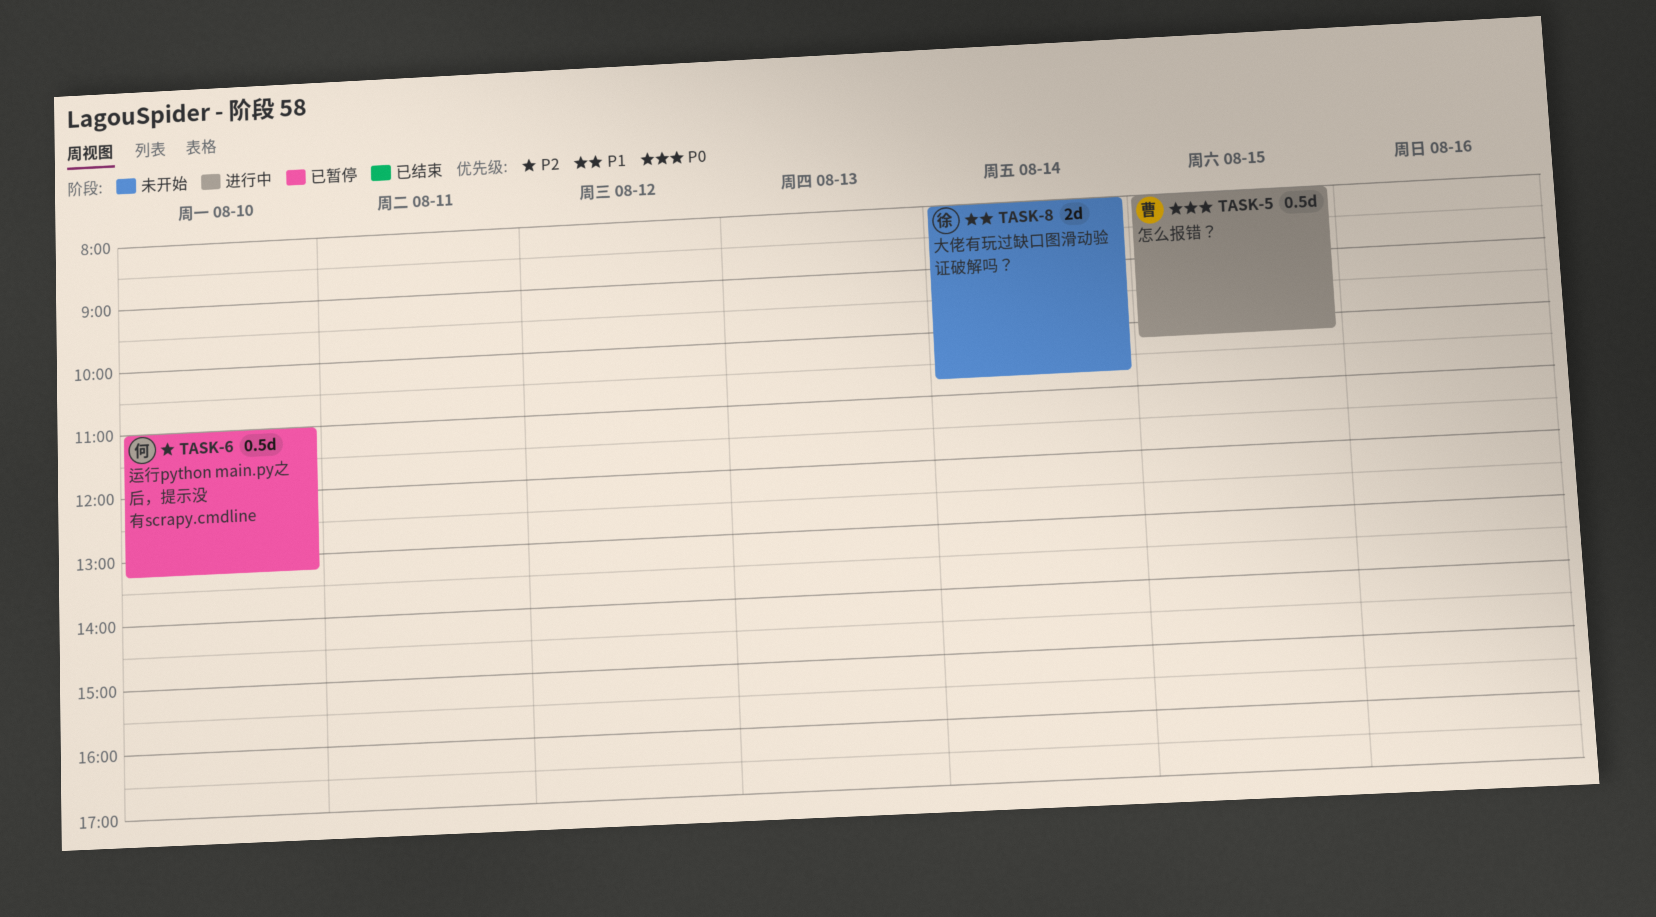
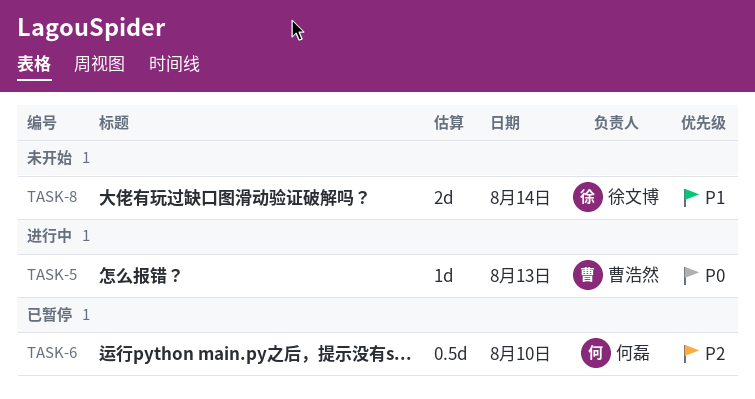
TASK-5, estimate: 0.5d -> 1d
TASK-5, day: Aug 15 -> Aug 13

